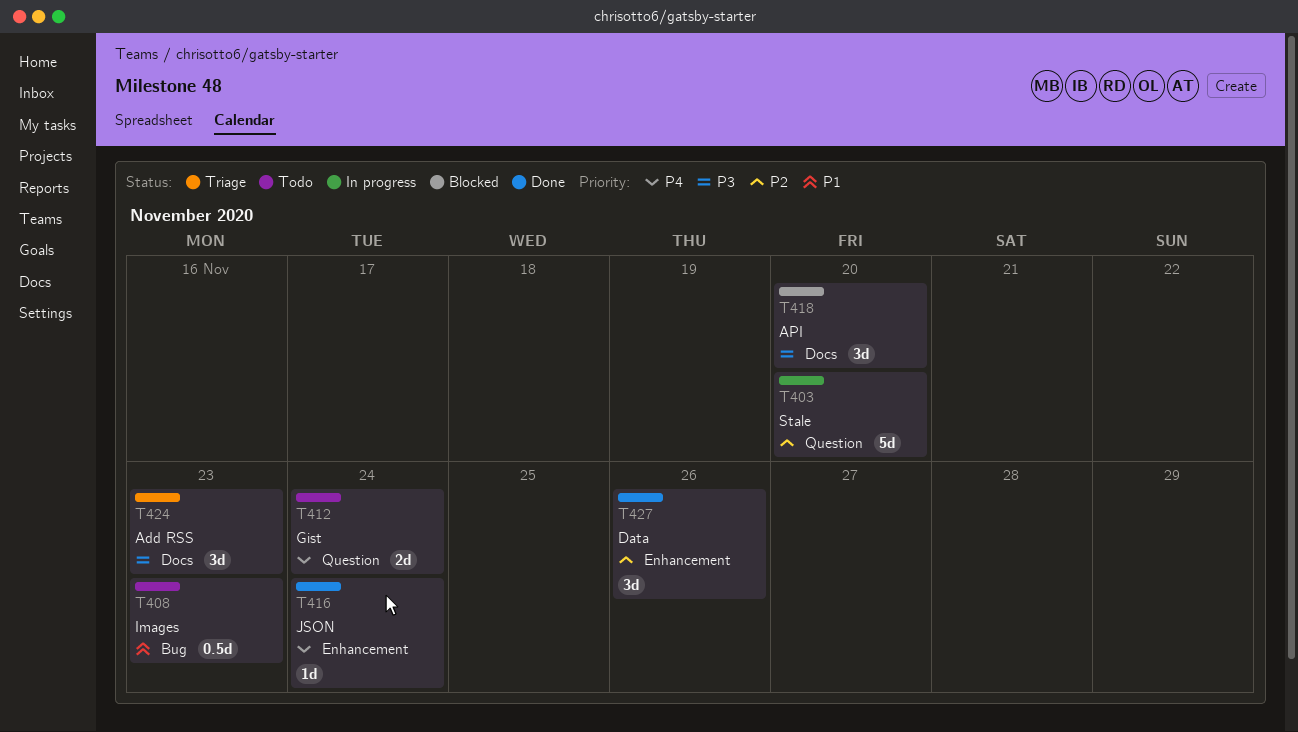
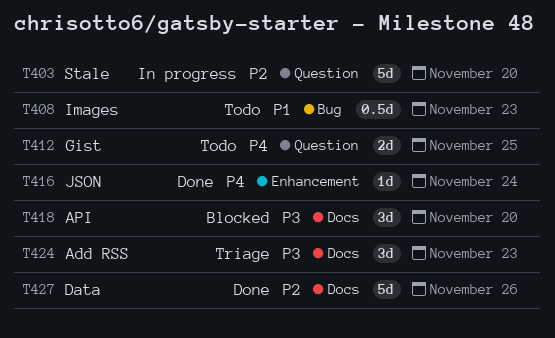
T412, due: Nov 24 -> Nov 25
T427, label: Enhancement -> Docs
T427, estimate: 3d -> 5d

